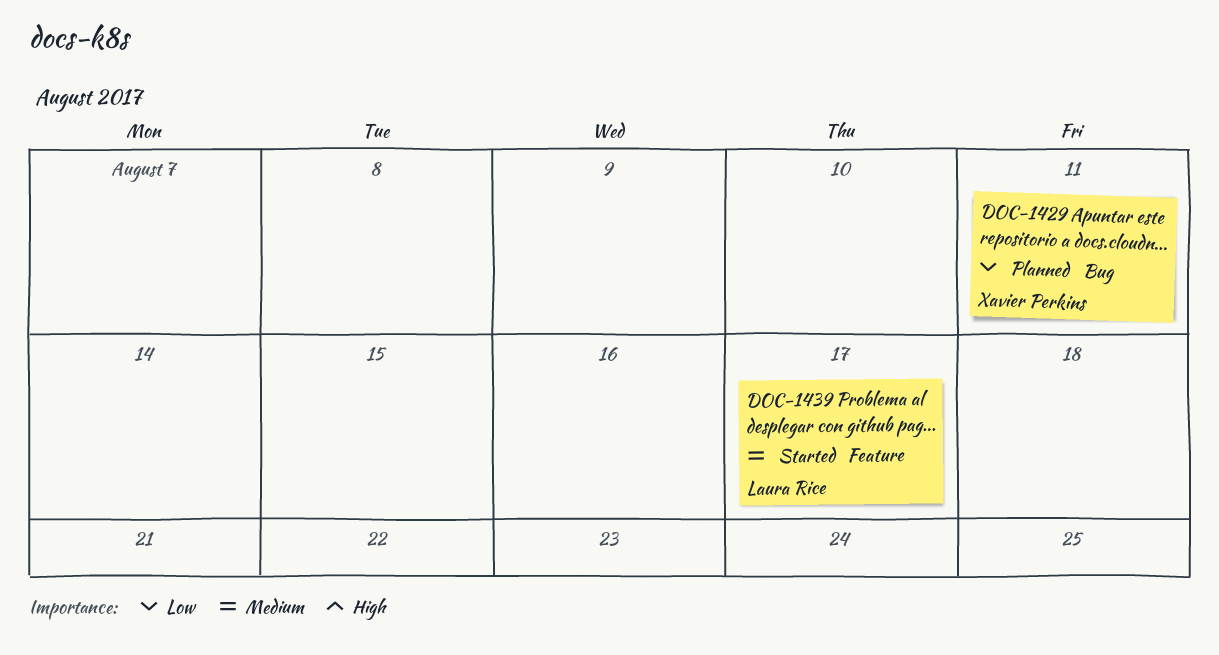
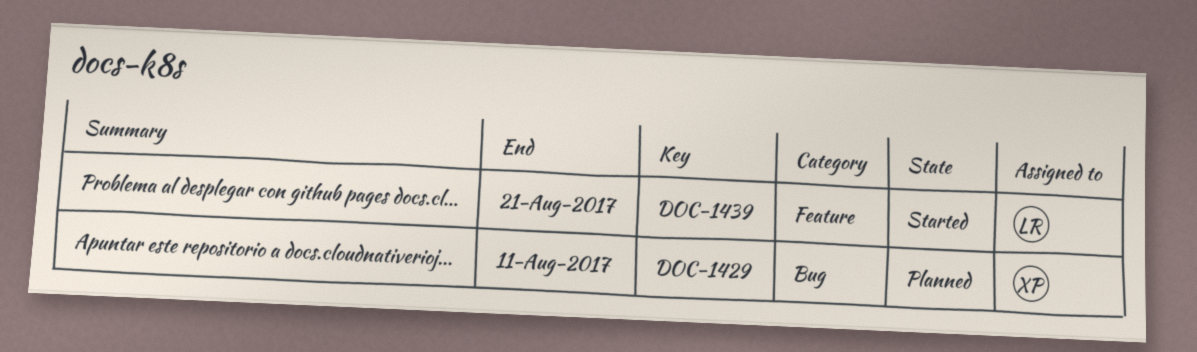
DOC-1439, due: Aug 17 -> Aug 21

